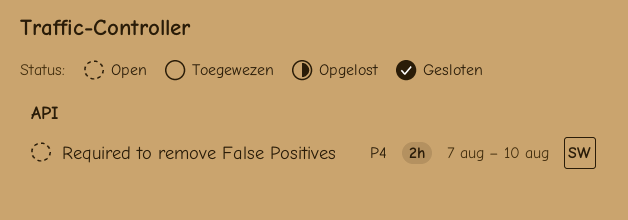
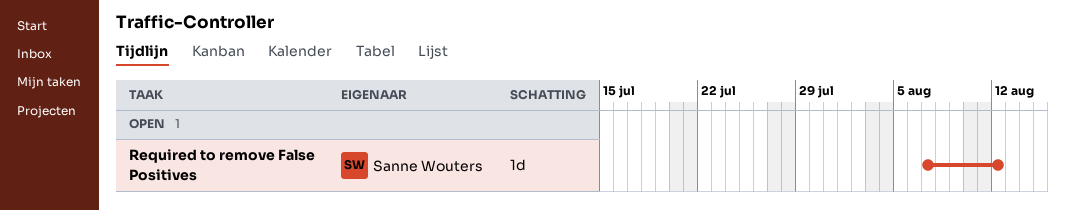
Required to remove False Positives, estimate: 2h -> 1d
Required to remove False Positives, due: Aug 10 -> Aug 12

